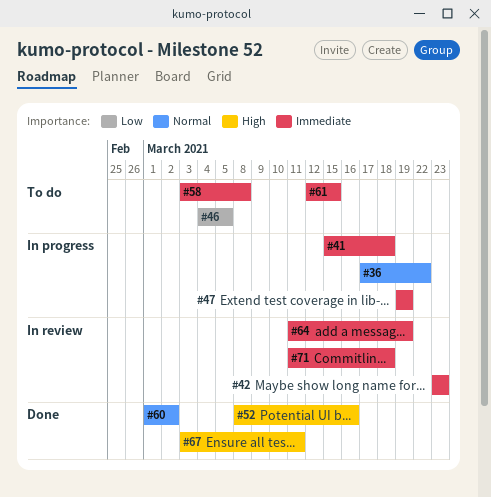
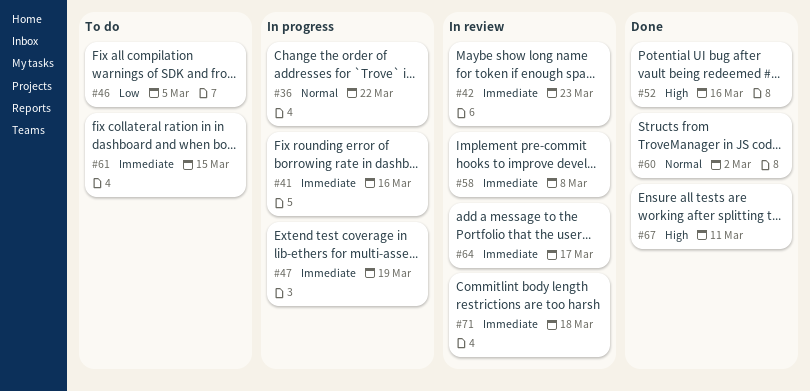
#41, due: Mar 18 -> Mar 16
#58, status: To do -> In review
#64, due: Mar 19 -> Mar 17

